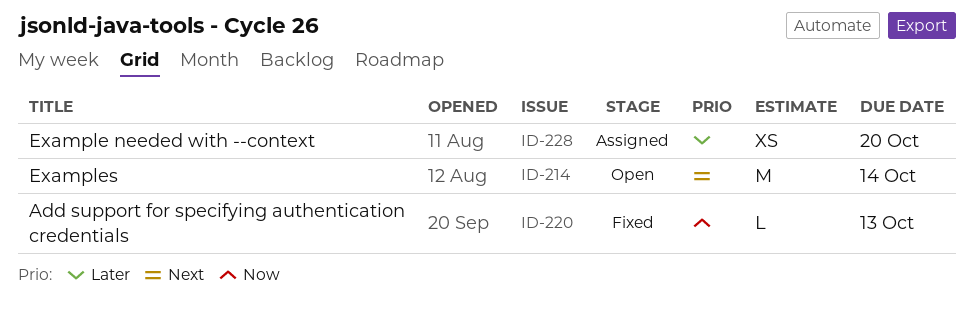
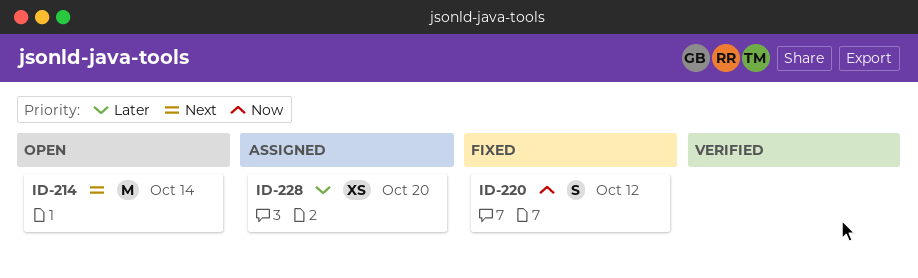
ID-220, estimate: L -> S
ID-220, due: Oct 13 -> Oct 12

